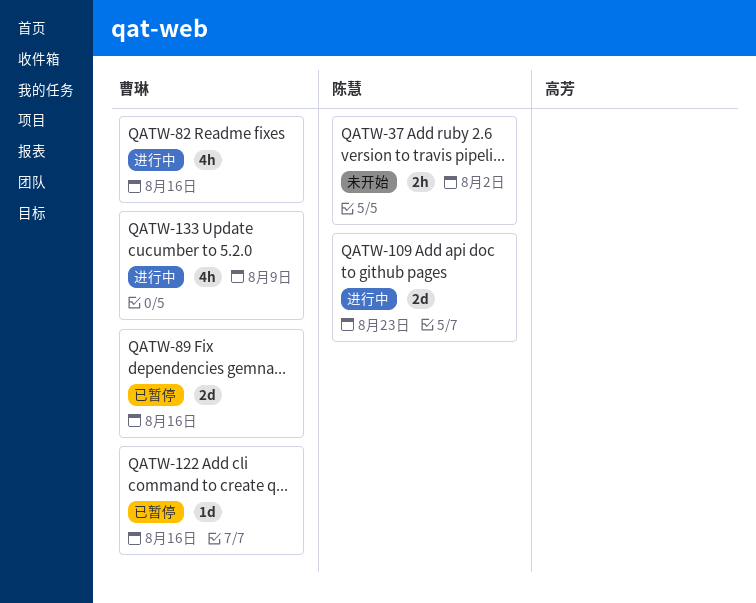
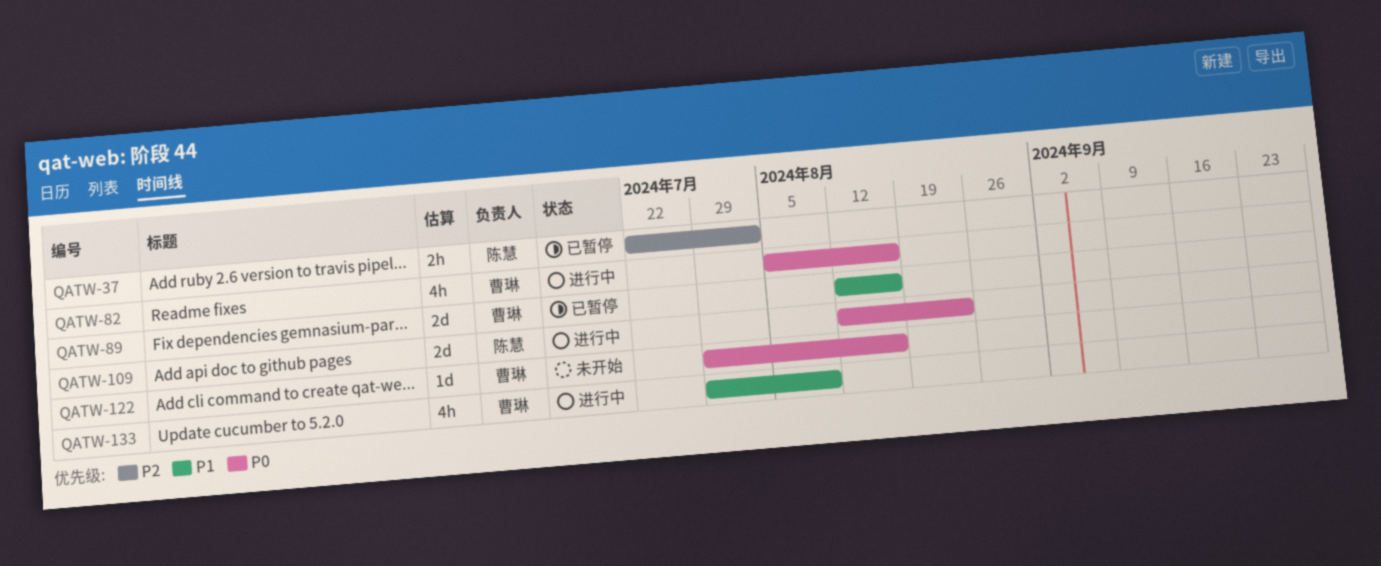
QATW-37, status: 未开始 -> 已暂停
QATW-122, status: 已暂停 -> 未开始

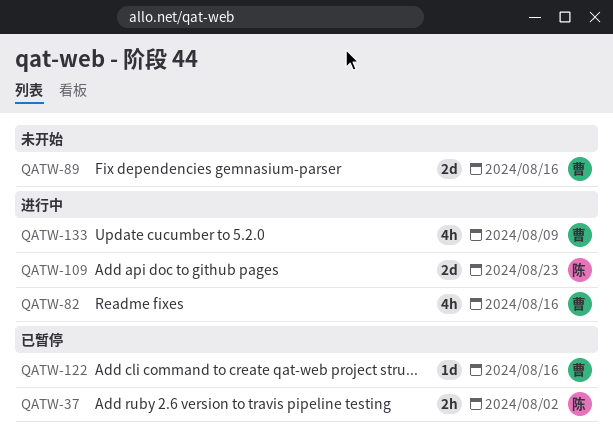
QATW-89, status: 已暂停 -> 未开始
QATW-122, status: 未开始 -> 已暂停

